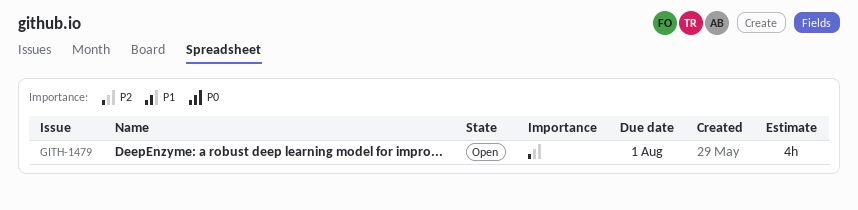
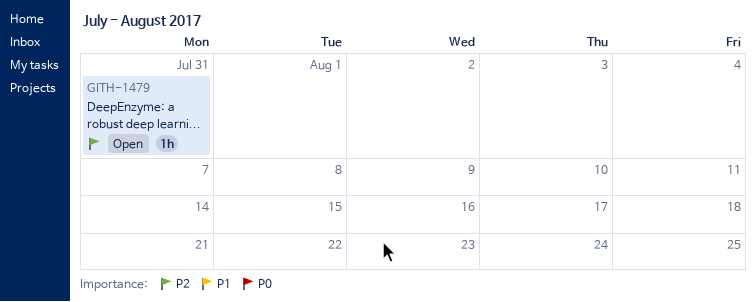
GITH-1479, estimate: 4h -> 1h
GITH-1479, due: Aug 1 -> Jul 31

